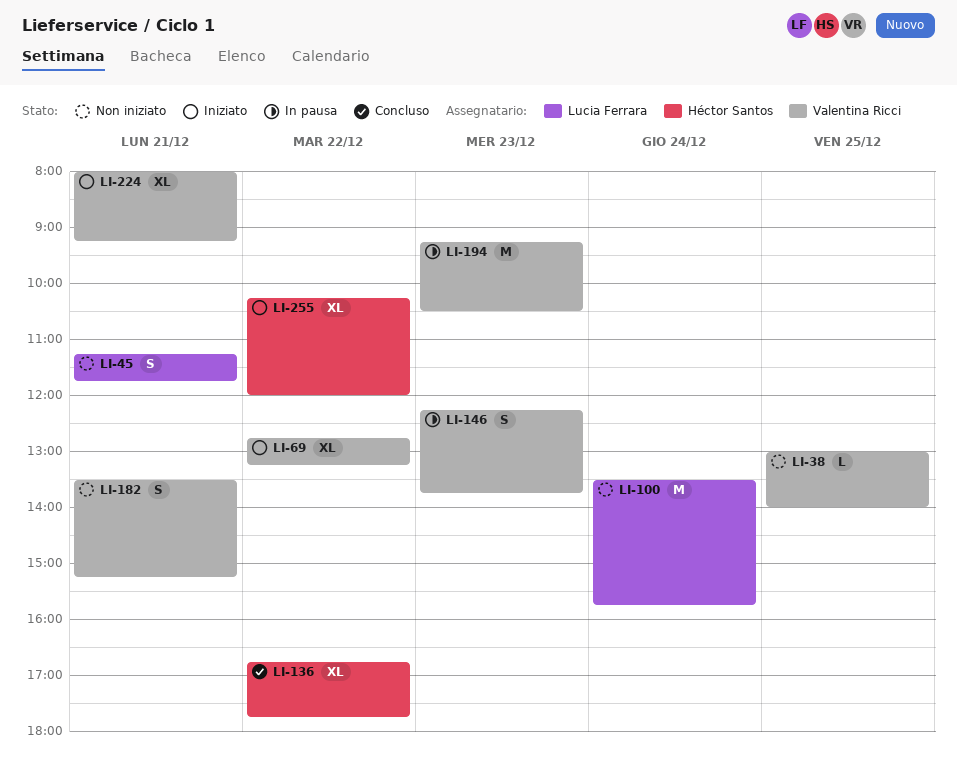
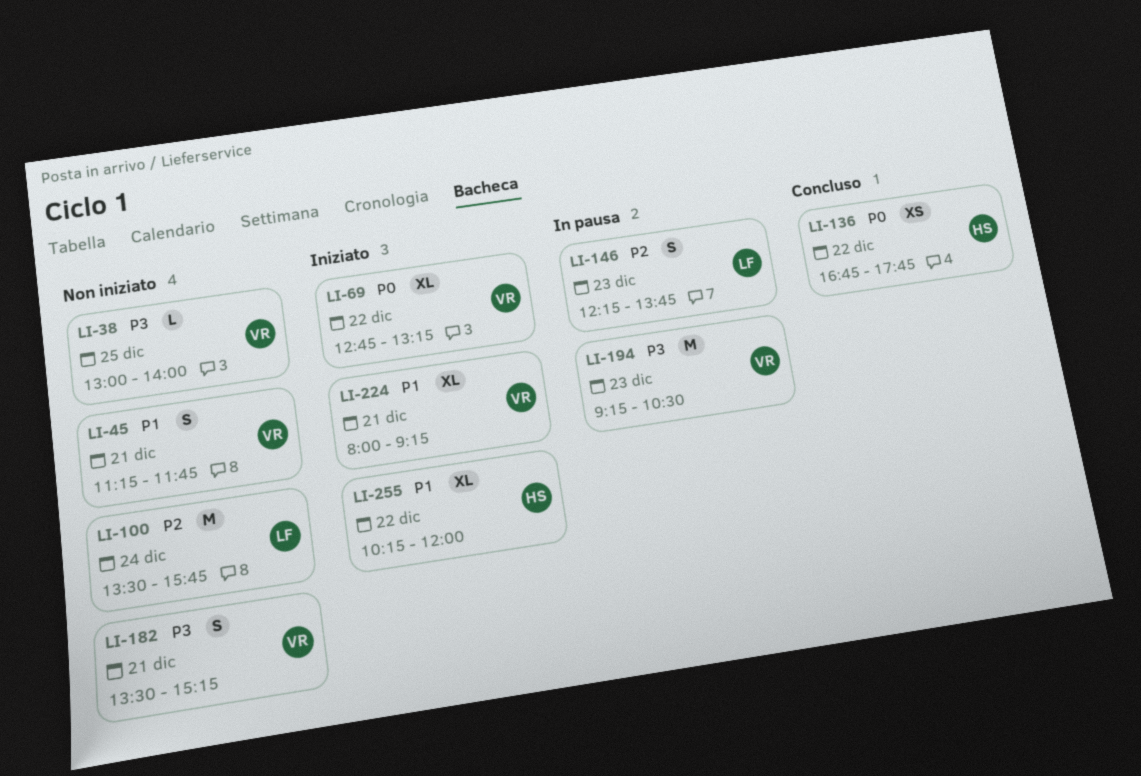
LI-45, owner: Lucia Ferrara -> Valentina Ricci
LI-136, estimate: XL -> XS
LI-146, owner: Valentina Ricci -> Lucia Ferrara

